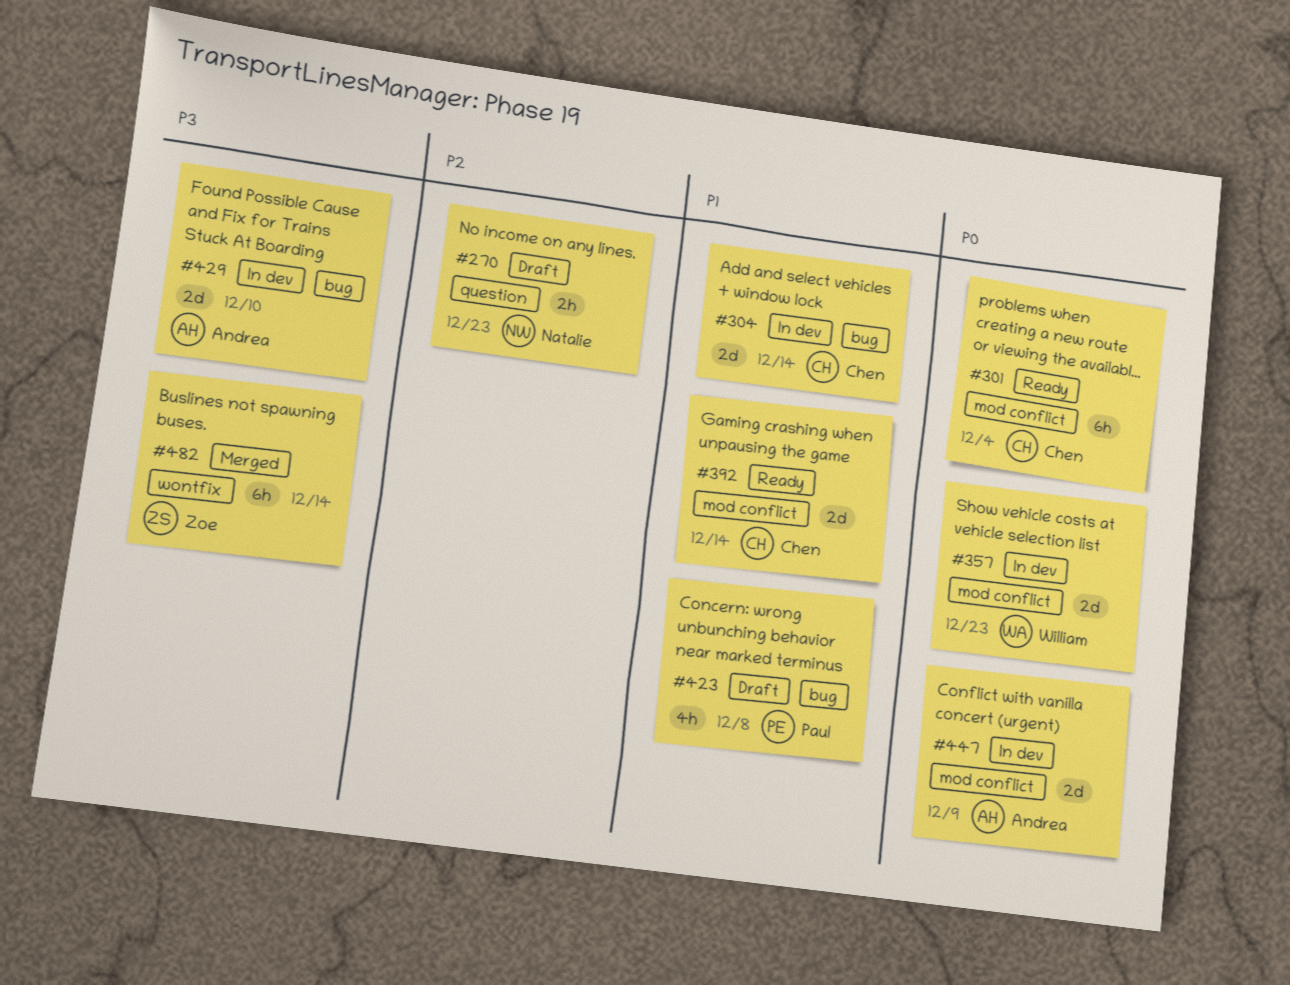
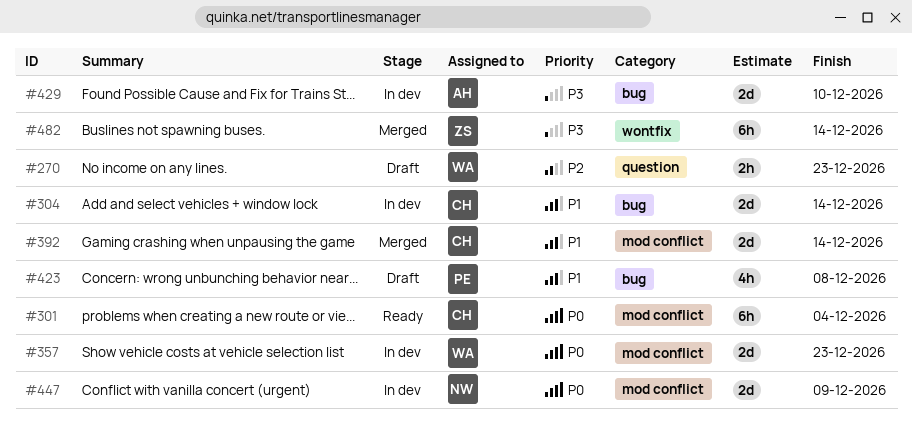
#270, owner: Natalie -> William
#392, status: Ready -> Merged
#447, owner: Andrea -> Natalie

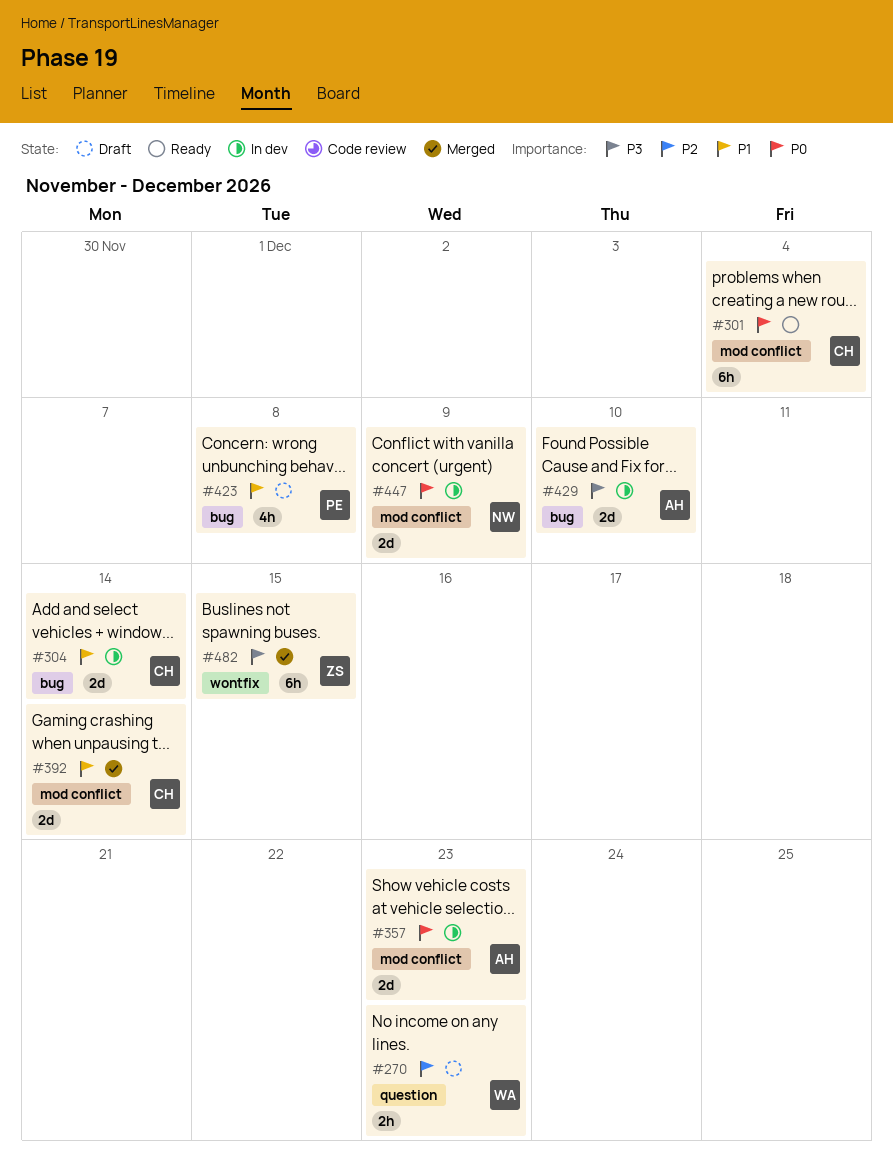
#357, owner: WA -> AH
#482, due: Dec 14 -> Dec 15

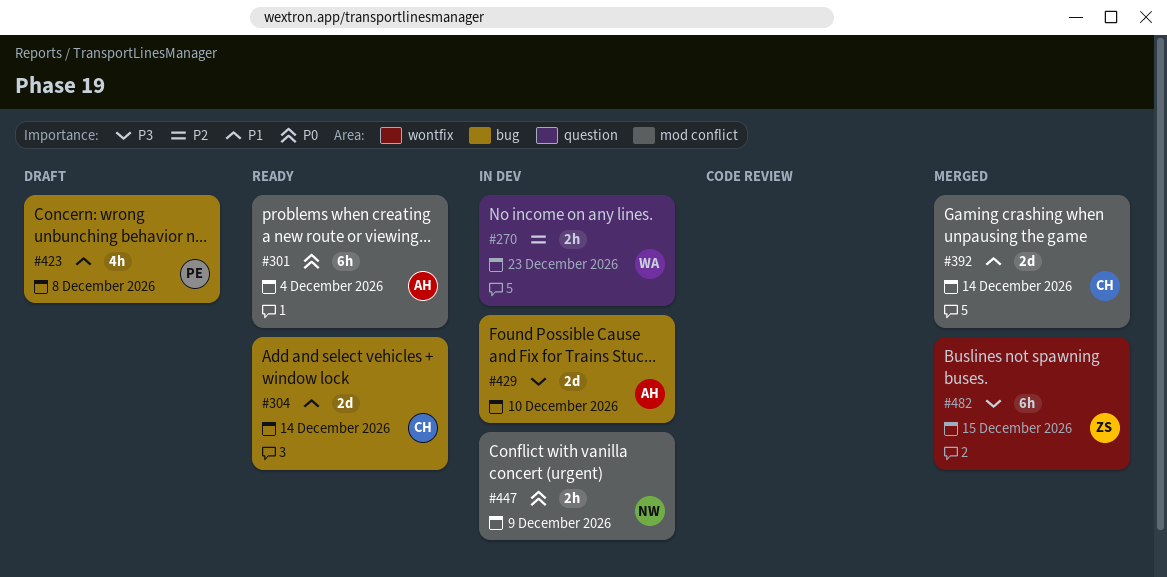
#270, status: Draft -> In dev
#301, owner: CH -> AH
#304, status: In dev -> Ready
#357: present -> none
#447, estimate: 2d -> 2h

